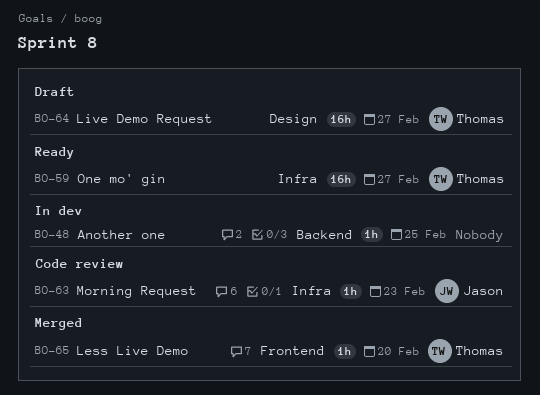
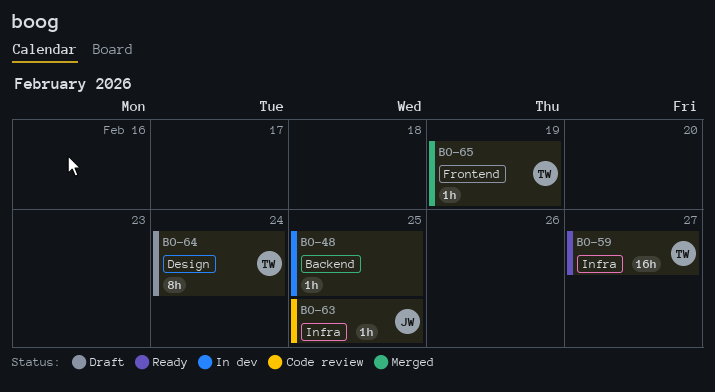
BO-63, due: Feb 23 -> Feb 25
BO-64, estimate: 16h -> 8h
BO-64, due: Feb 27 -> Feb 24
BO-65, due: Feb 20 -> Feb 19

